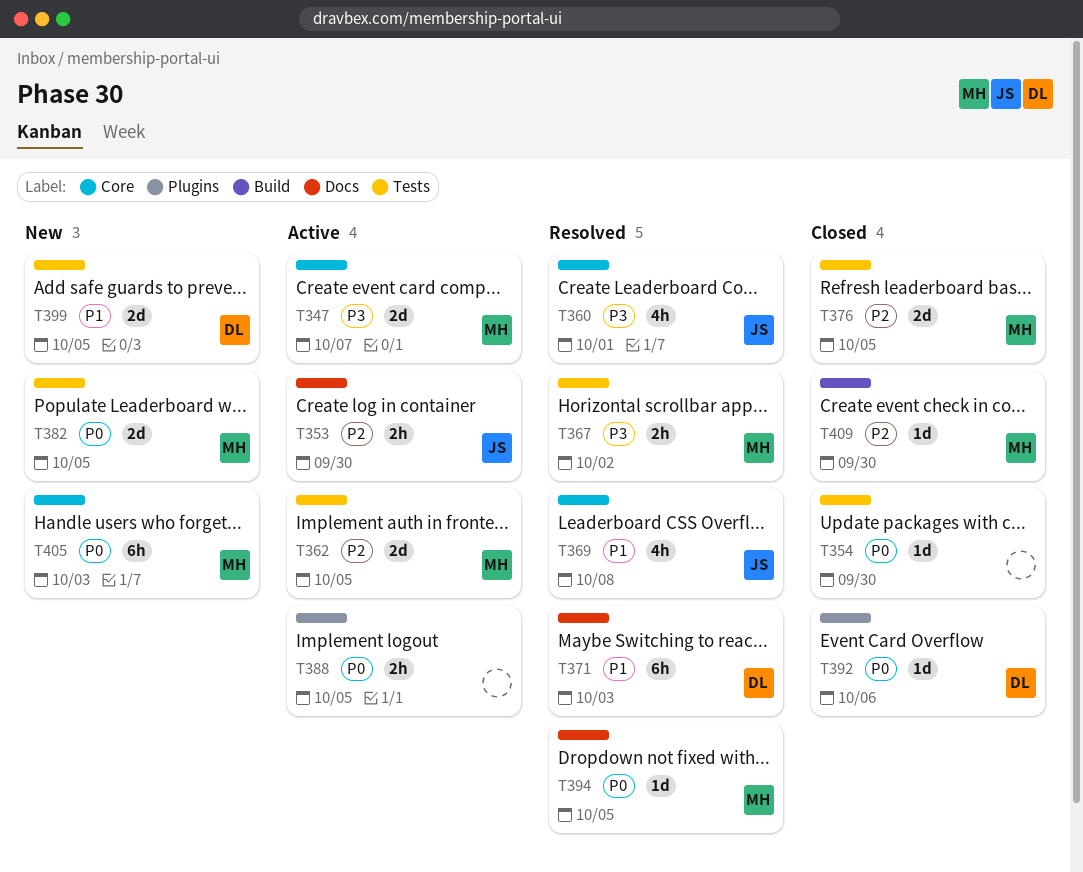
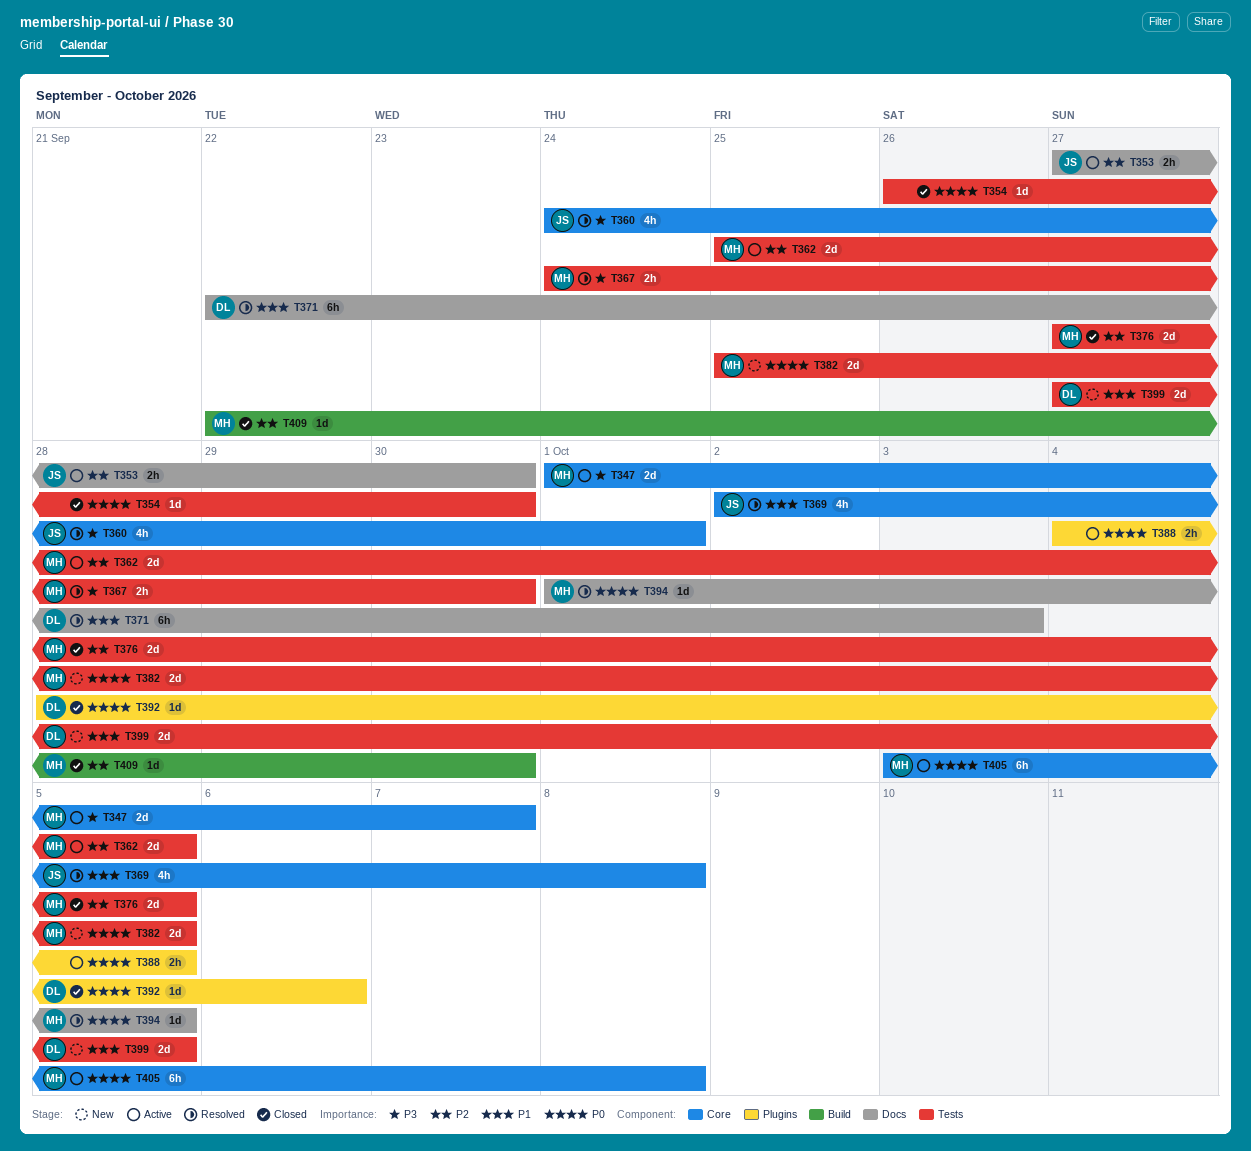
T367, due: Oct 2 -> Sep 30
T405, status: New -> Active
T405, due: Oct 3 -> Oct 8

